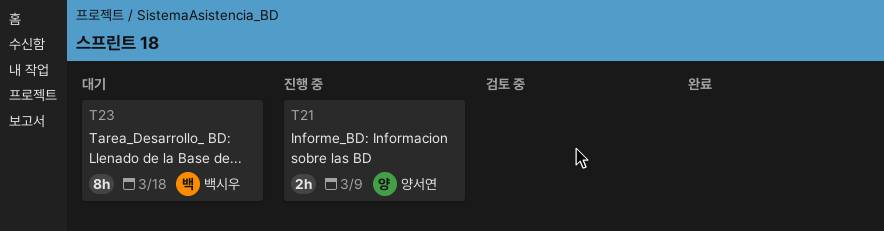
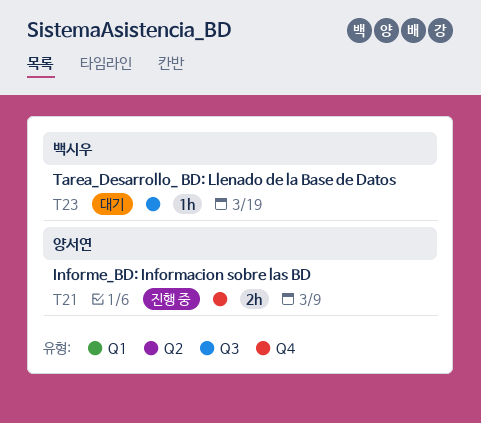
T23, estimate: 8h -> 1h
T23, due: Mar 18 -> Mar 19

